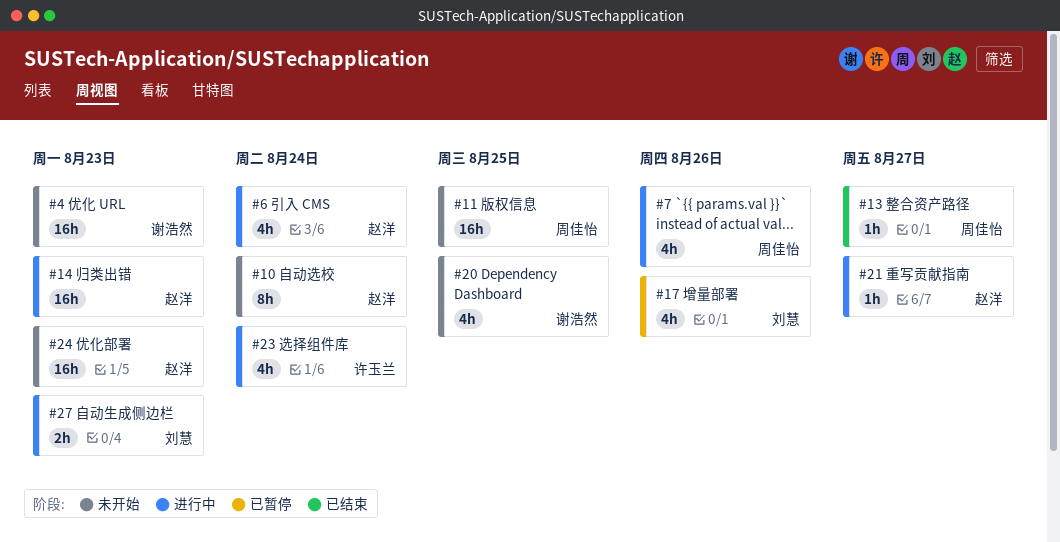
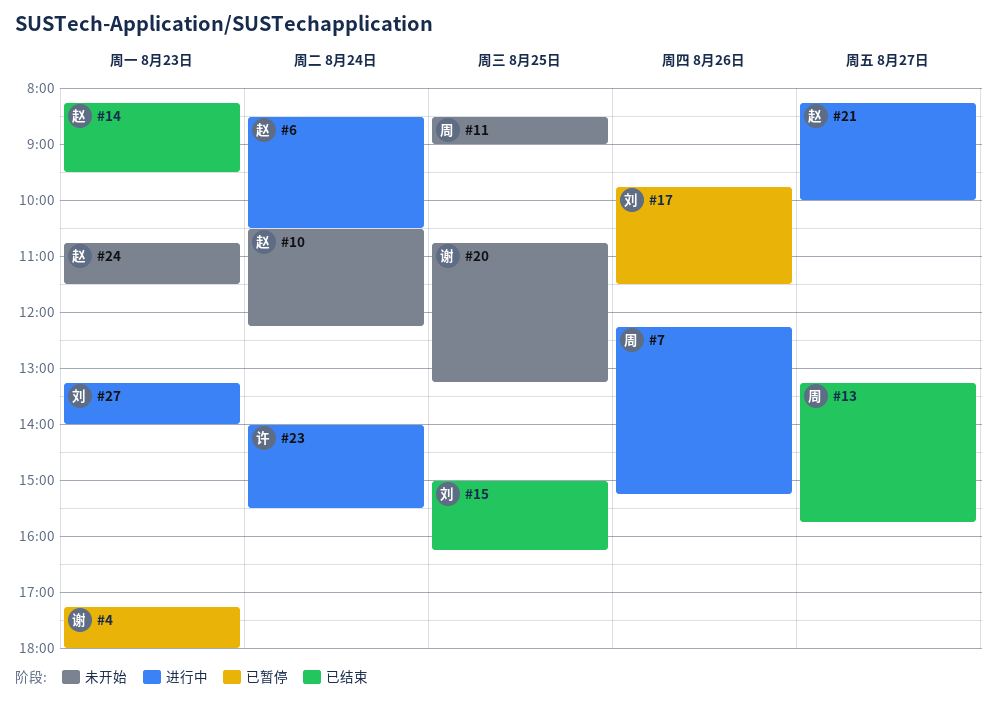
#4, status: 未开始 -> 已暂停
#14, status: 进行中 -> 已结束
#15: none -> present

